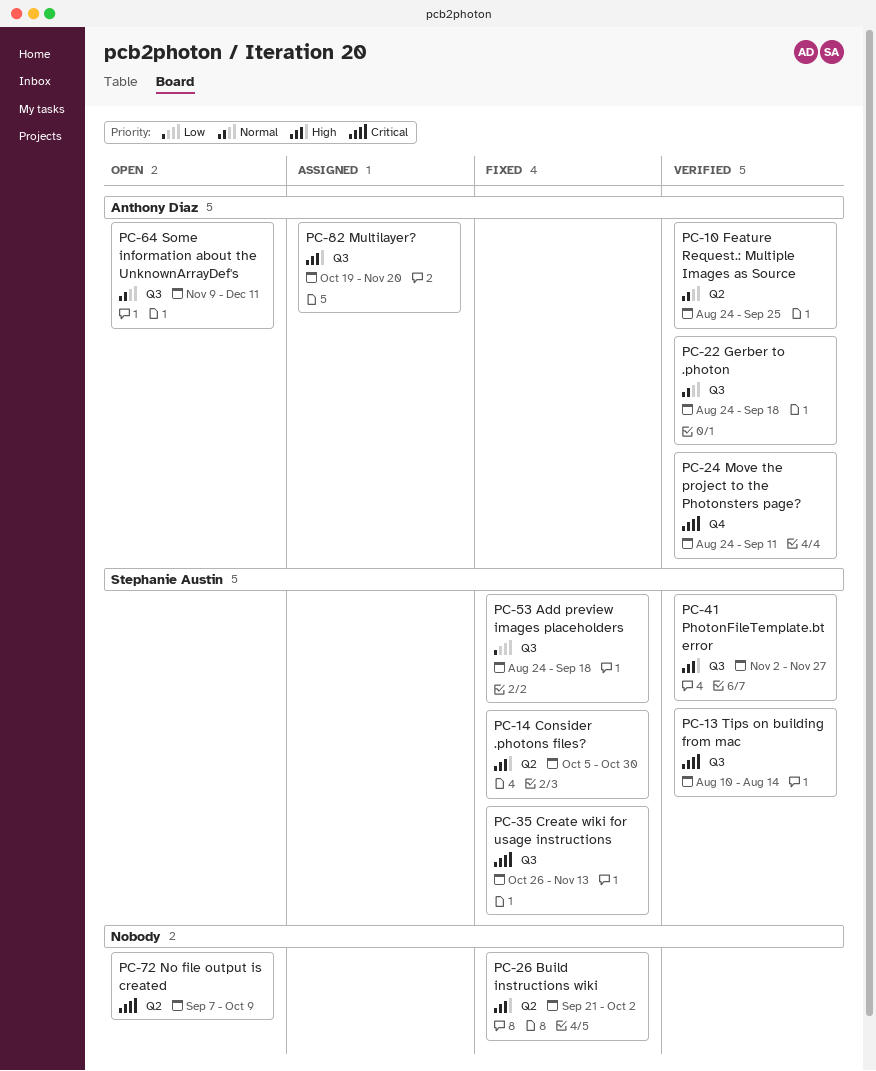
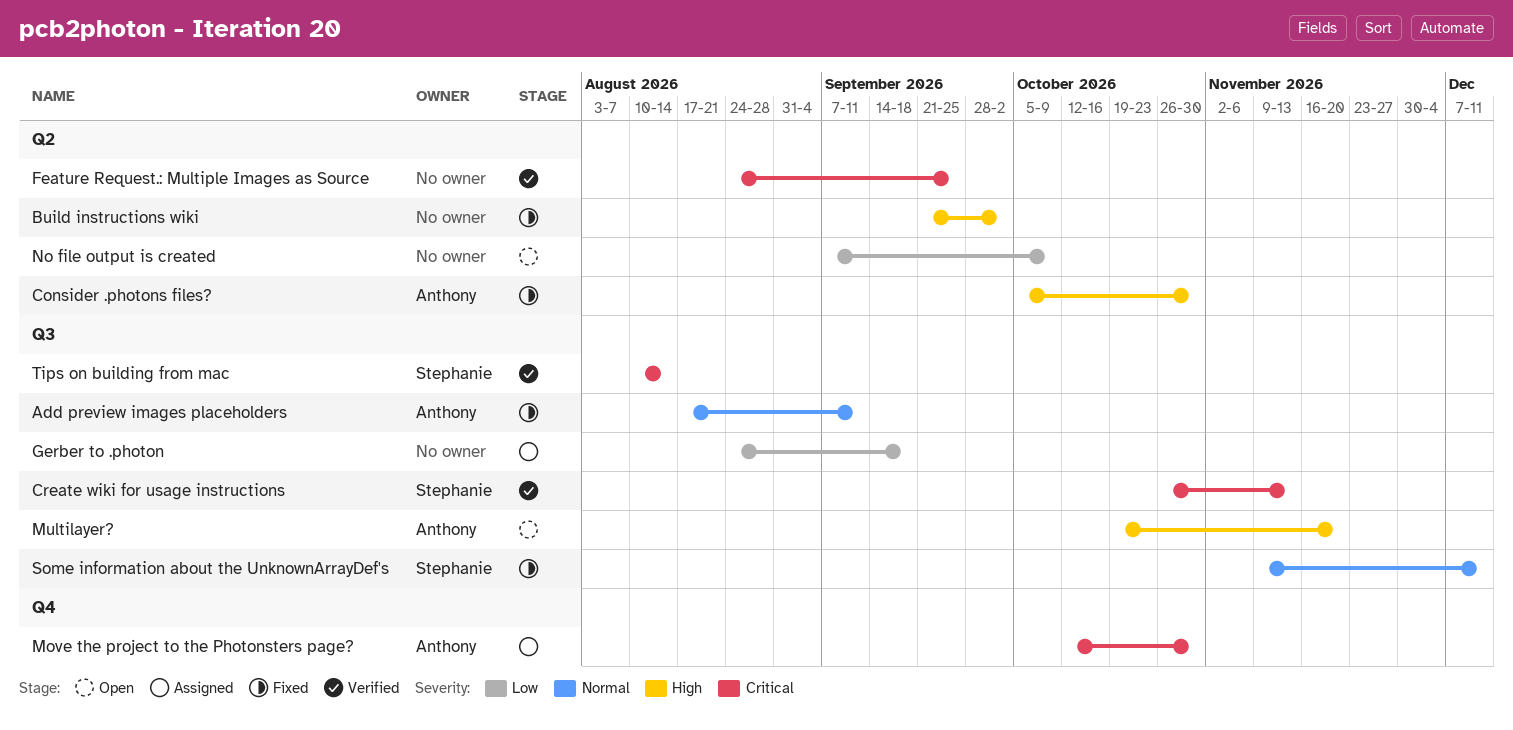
Add preview images placeholders, owner: Stephanie Austin -> Anthony Diaz
Add preview images placeholders, priority: Low -> Normal
Add preview images placeholders, start: Aug 24 -> Aug 17
Add preview images placeholders, due: Sep 18 -> Sep 11
Consider .photons files?, owner: Stephanie Austin -> Anthony Diaz
Create wiki for usage instructions, status: Fixed -> Verified
Feature Request.: Multiple Images as Source, owner: Anthony Diaz -> none
Feature Request.: Multiple Images as Source, priority: Normal -> Critical
Gerber to .photon, status: Verified -> Assigned
Gerber to .photon, owner: Anthony Diaz -> none
Gerber to .photon, priority: Normal -> Low
Move the project to the Photonsters page?, status: Verified -> Assigned
Move the project to the Photonsters page?, start: Aug 24 -> Oct 12
Move the project to the Photonsters page?, due: Sep 11 -> Oct 30
Multilayer?, status: Assigned -> Open
No file output is created, priority: Critical -> Low
PhotonFileTemplate.bt error: present -> none
Some information about the UnknownArrayDef's, status: Open -> Fixed
Some information about the UnknownArrayDef's, owner: Anthony Diaz -> Stephanie Austin

